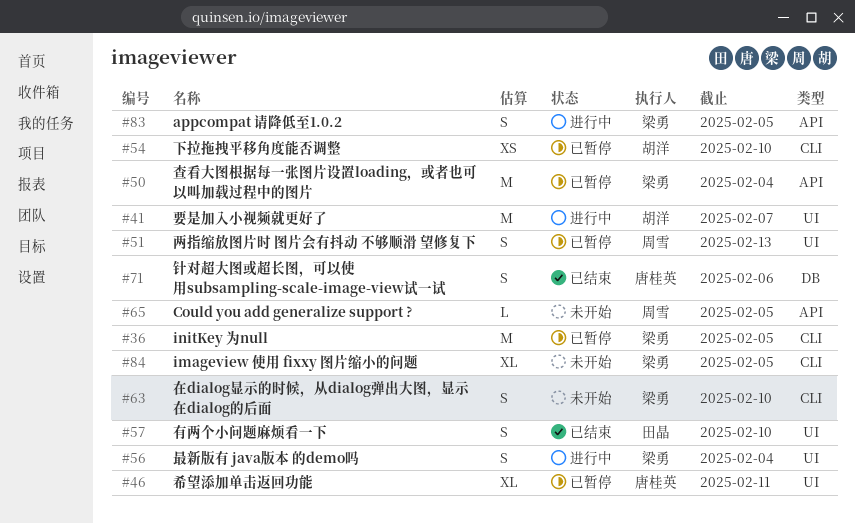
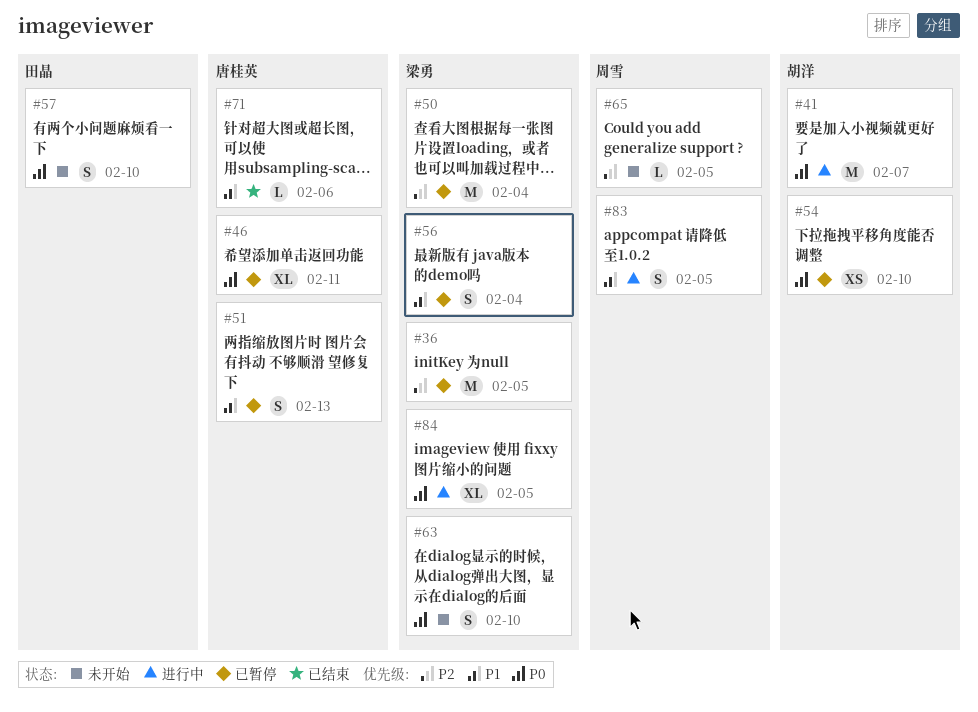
#51, owner: 周雪 -> 唐桂英
#56, status: 进行中 -> 已暂停
#57, status: 已结束 -> 未开始
#71, estimate: S -> L
#83, owner: 梁勇 -> 周雪
#84, status: 未开始 -> 进行中

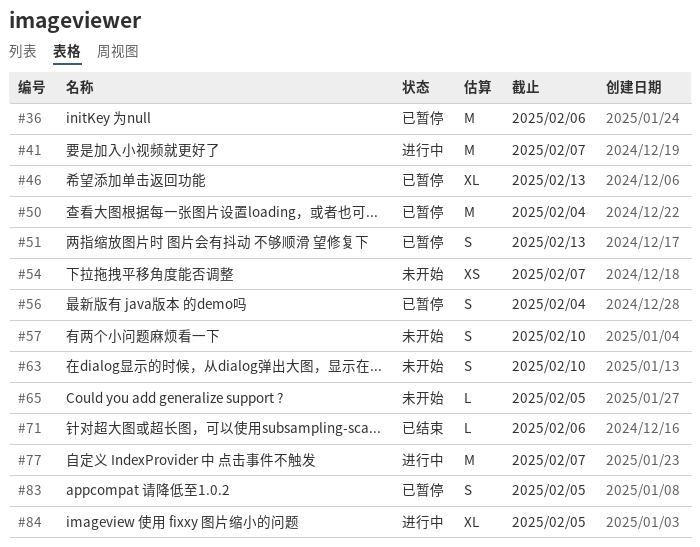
#36, due: Feb 5 -> Feb 6
#46, due: Feb 11 -> Feb 13
#54, status: 已暂停 -> 未开始
#54, due: Feb 10 -> Feb 7
#77: none -> present
#83, status: 进行中 -> 已暂停

